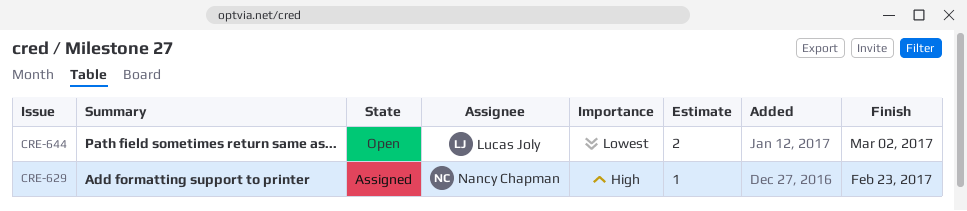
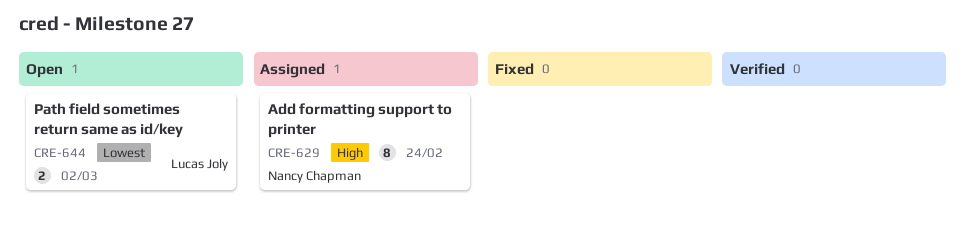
CRE-629, estimate: 1 -> 8
CRE-629, due: Feb 23 -> Feb 24

